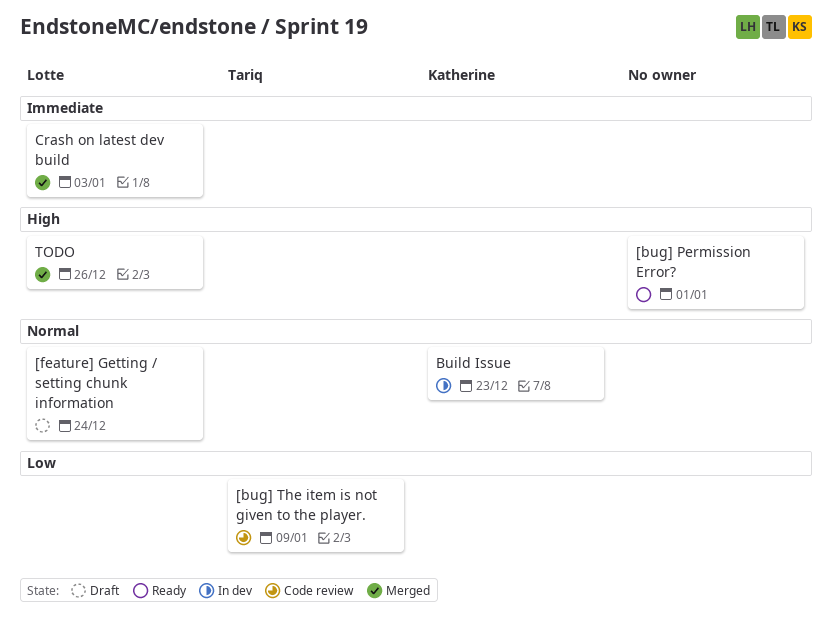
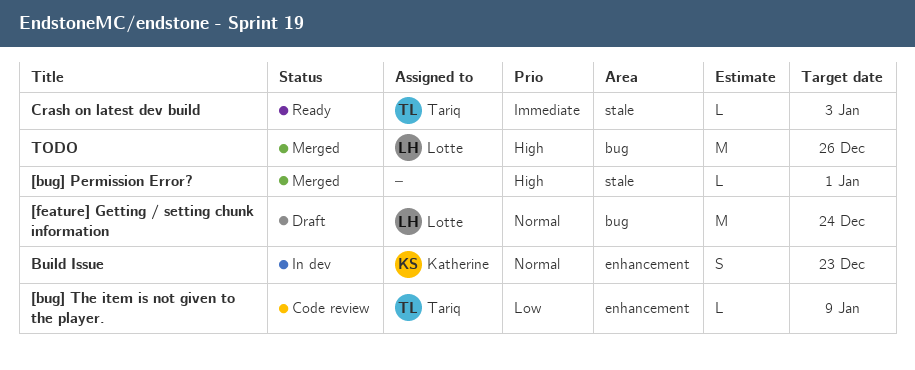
[bug] Permission Error?, status: Ready -> Merged
Crash on latest dev build, status: Merged -> Ready
Crash on latest dev build, owner: Lotte -> Tariq

